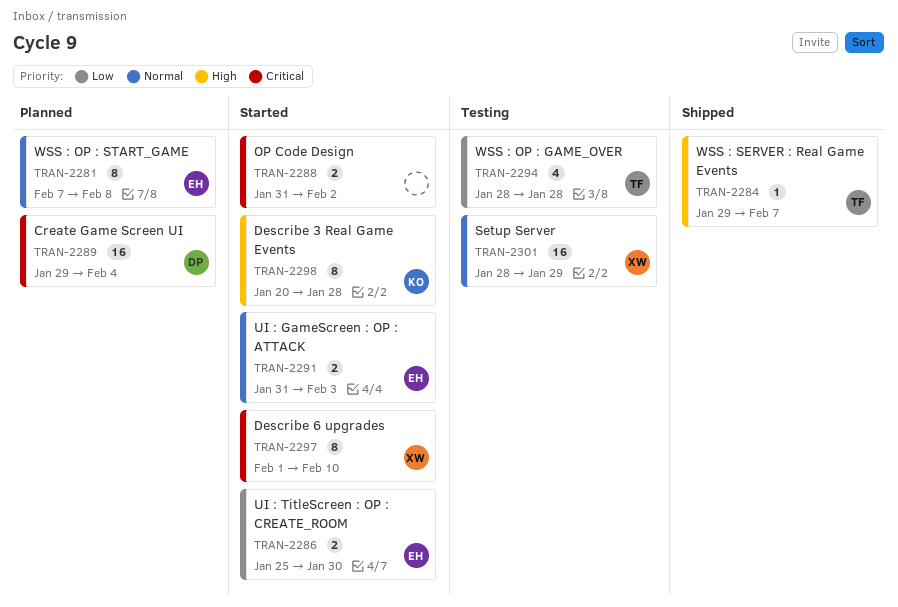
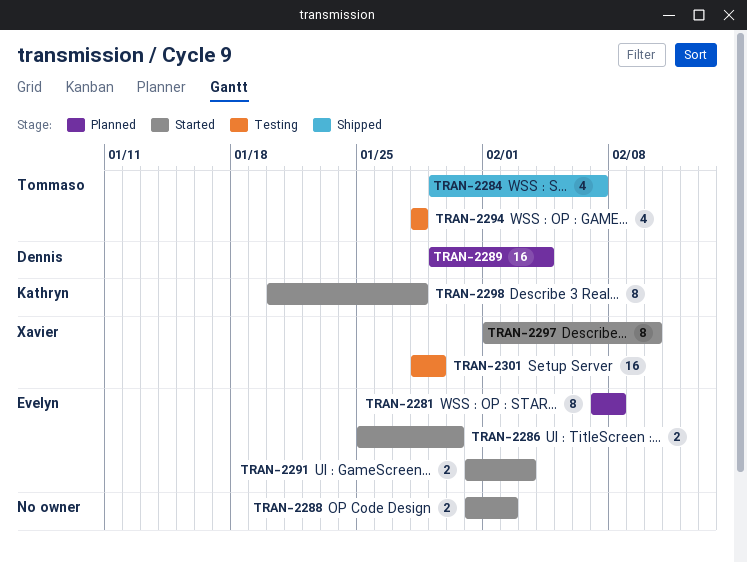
TRAN-2284, estimate: 1 -> 4

